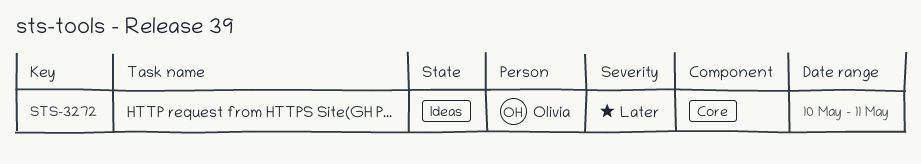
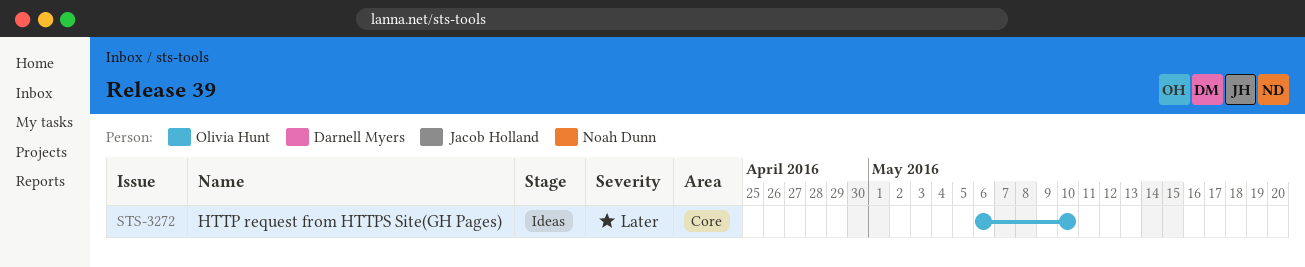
STS-3272, start: May 10 -> May 6
STS-3272, due: May 11 -> May 10

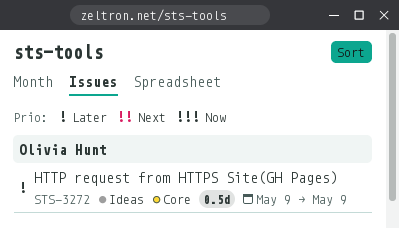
STS-3272, start: May 6 -> May 9
STS-3272, due: May 10 -> May 9

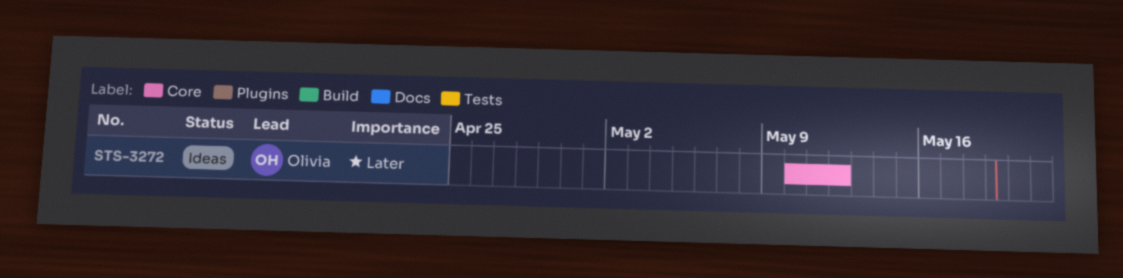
STS-3272, start: May 9 -> May 10
STS-3272, due: May 9 -> May 12

